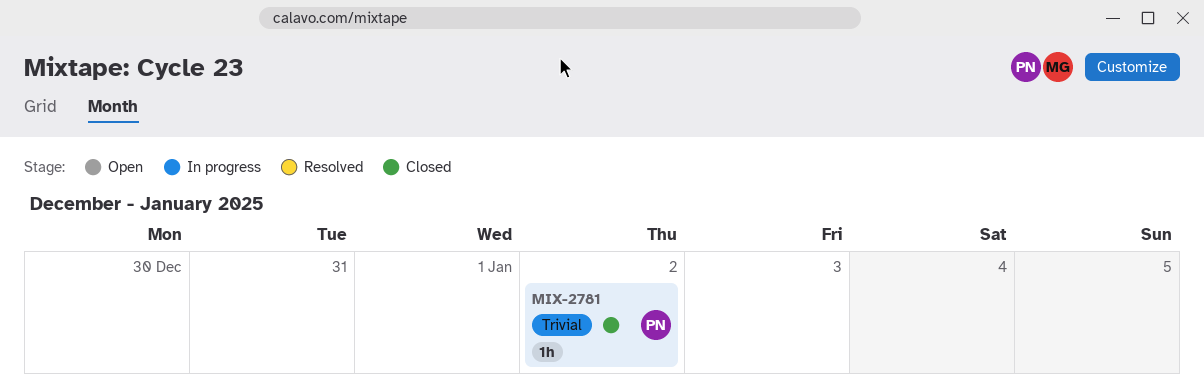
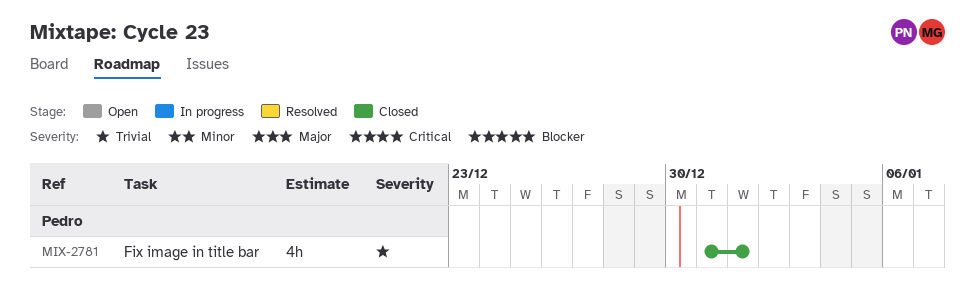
MIX-2781, estimate: 1h -> 4h
MIX-2781, due: Jan 2 -> Jan 1

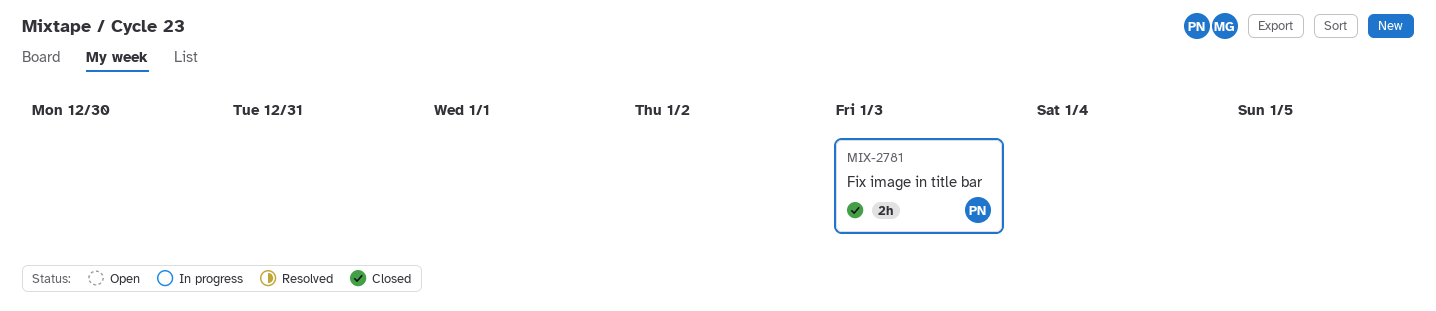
MIX-2781, estimate: 4h -> 2h
MIX-2781, due: Jan 1 -> Jan 3

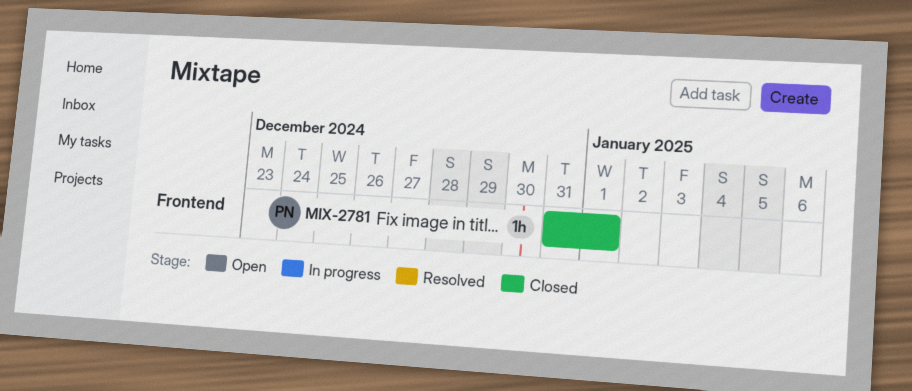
MIX-2781, estimate: 2h -> 1h
MIX-2781, due: Jan 3 -> Jan 1

